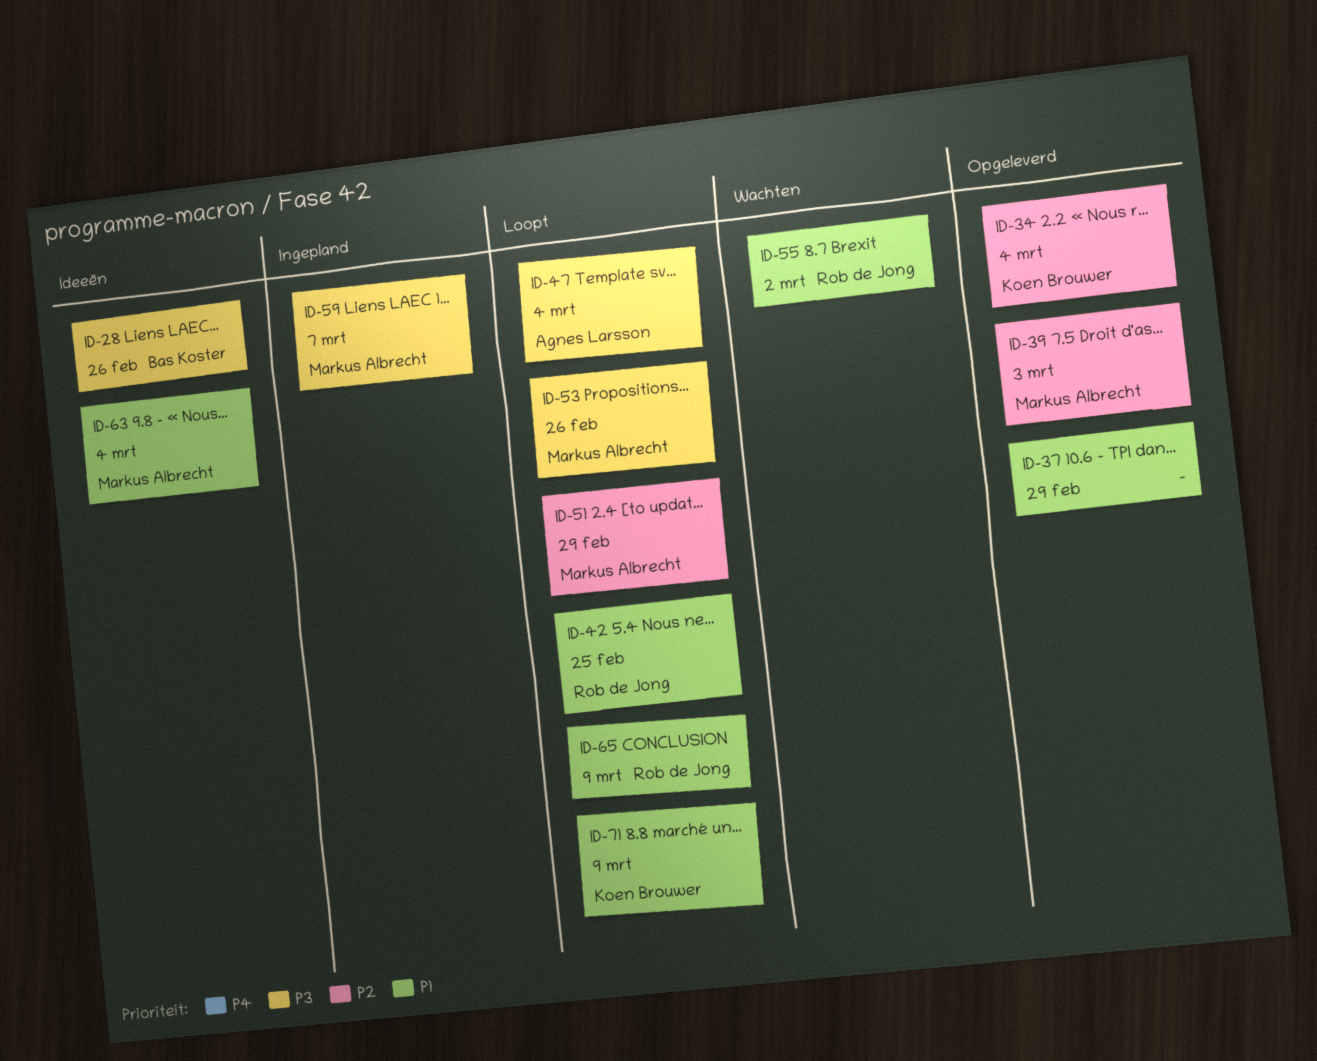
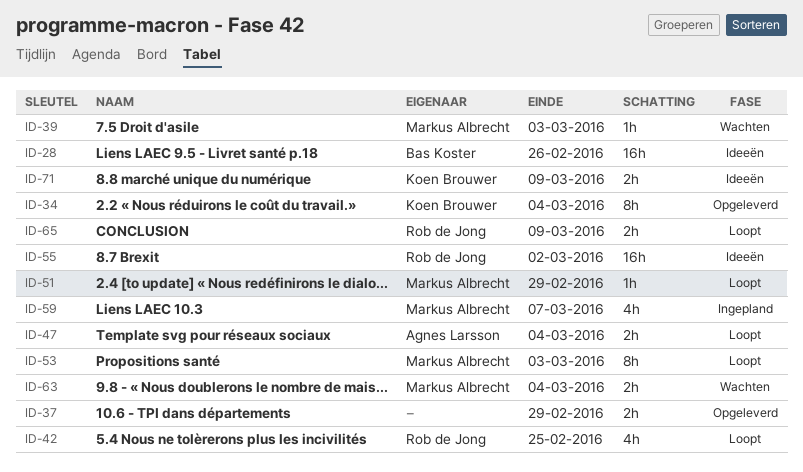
ID-39, status: Opgeleverd -> Wachten
ID-53, due: Feb 26 -> Mar 3
ID-55, status: Wachten -> Ideeën
ID-63, status: Ideeën -> Wachten
ID-71, status: Loopt -> Ideeën

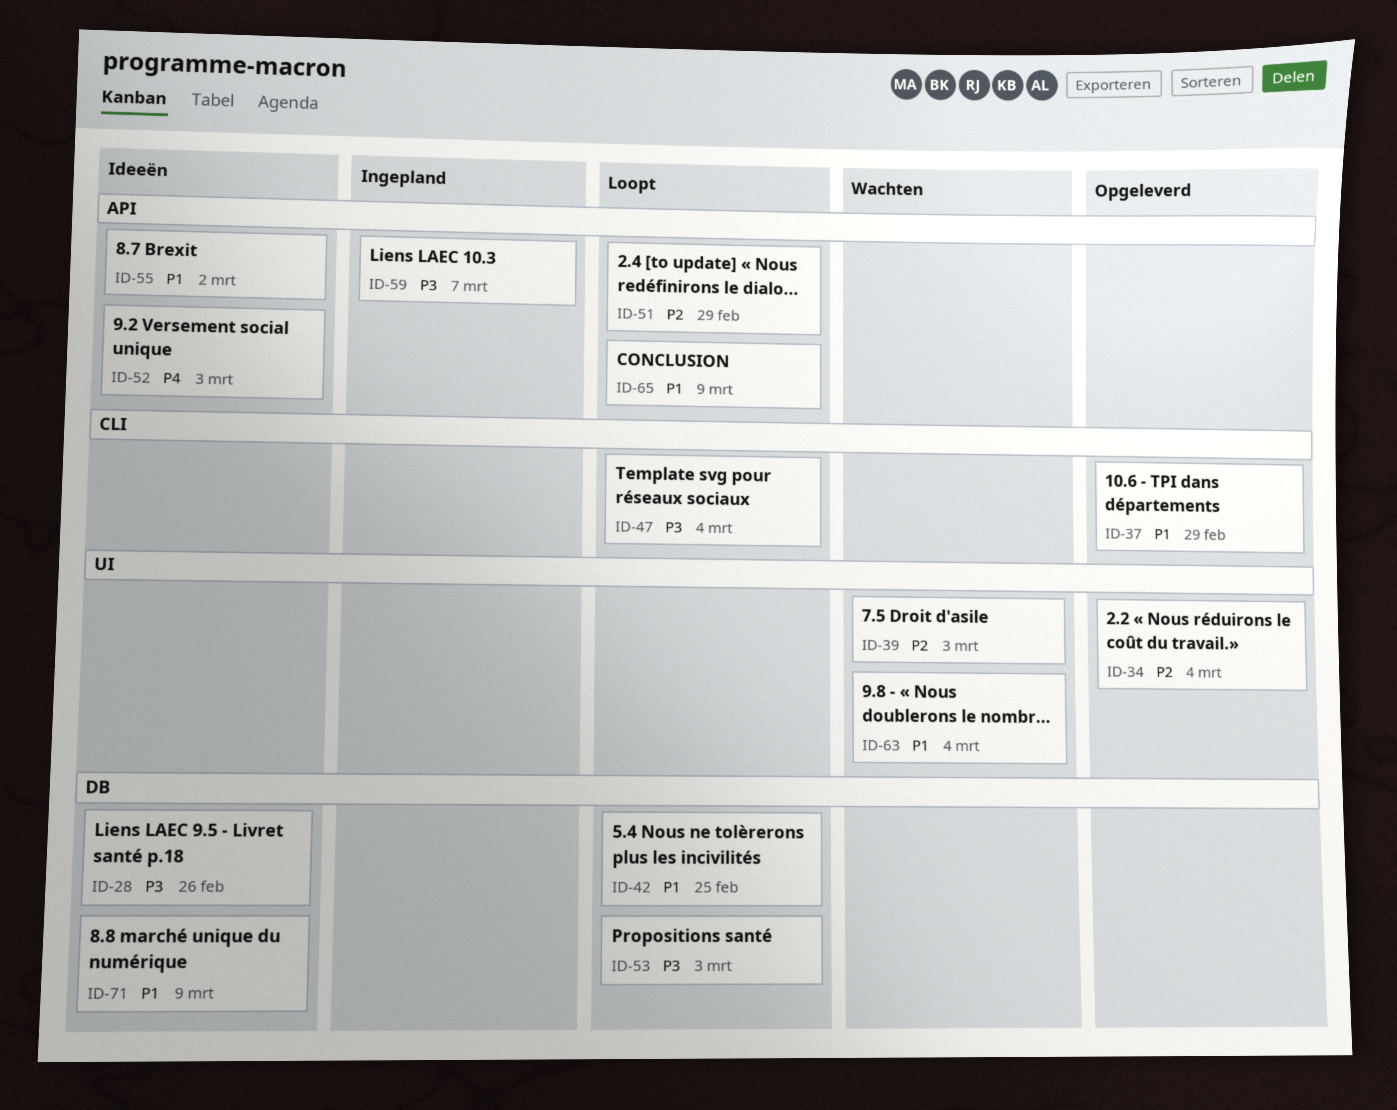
ID-52: none -> present

